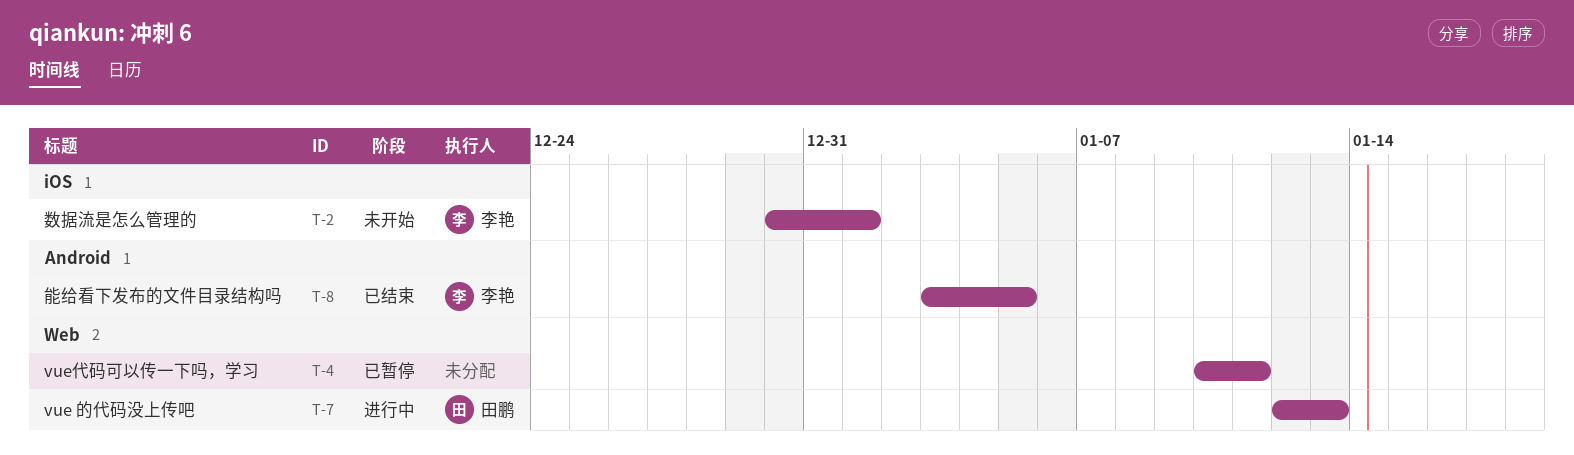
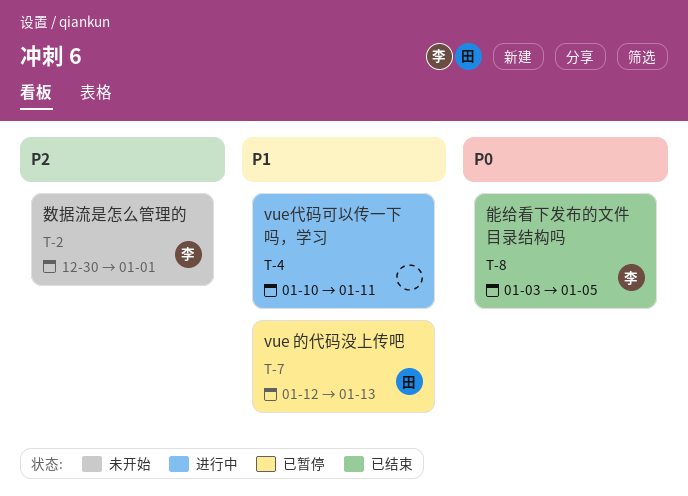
T-4, status: 已暂停 -> 进行中
T-7, status: 进行中 -> 已暂停

